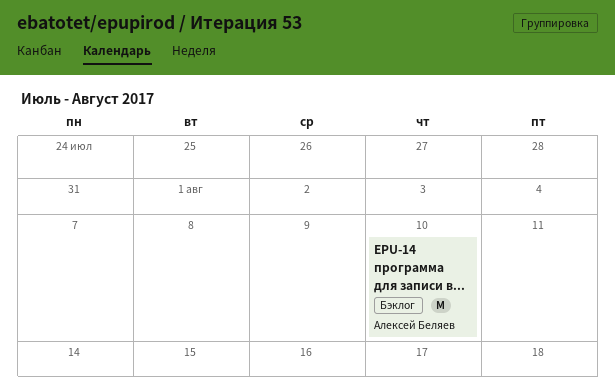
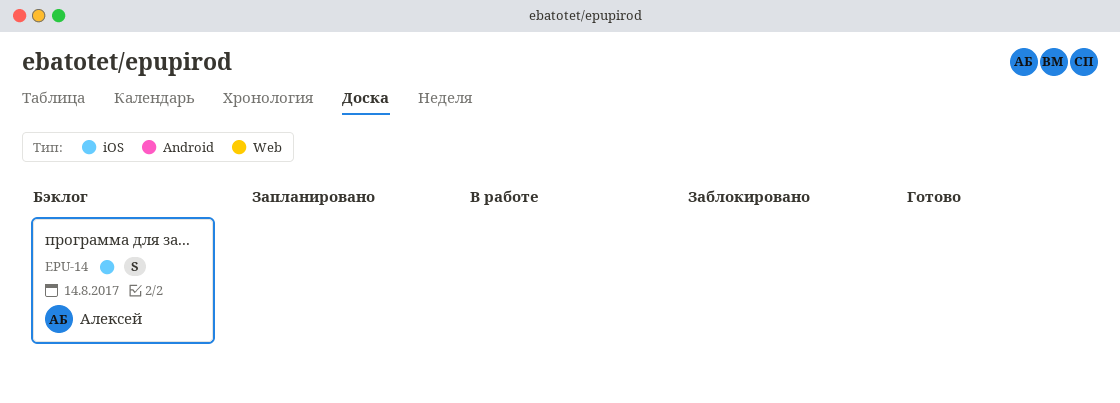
EPU-14, estimate: M -> S
EPU-14, due: Aug 10 -> Aug 14

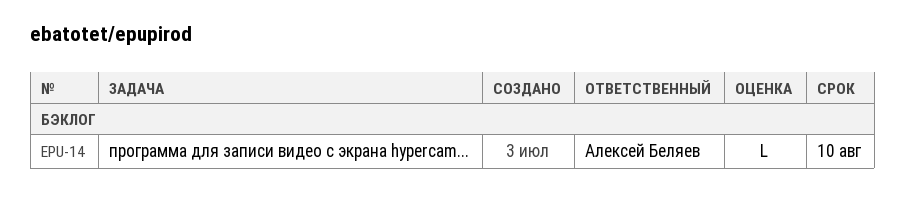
EPU-14, estimate: S -> L
EPU-14, due: Aug 14 -> Aug 10

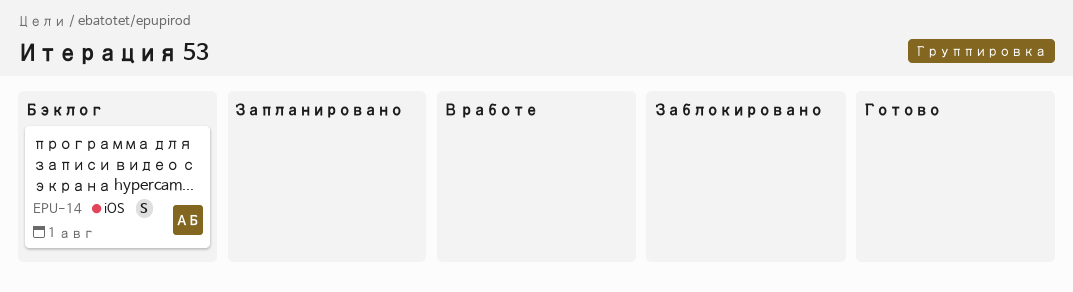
EPU-14, estimate: L -> S
EPU-14, due: Aug 10 -> Aug 1

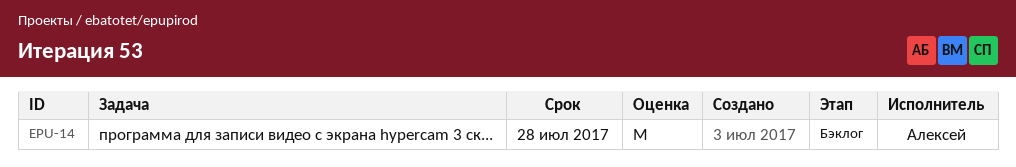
EPU-14, estimate: S -> M
EPU-14, due: Aug 1 -> Jul 28

